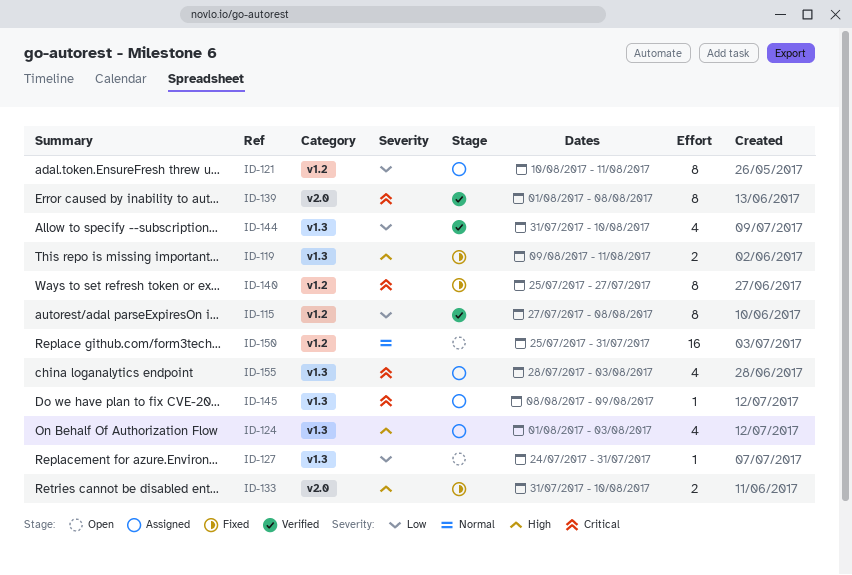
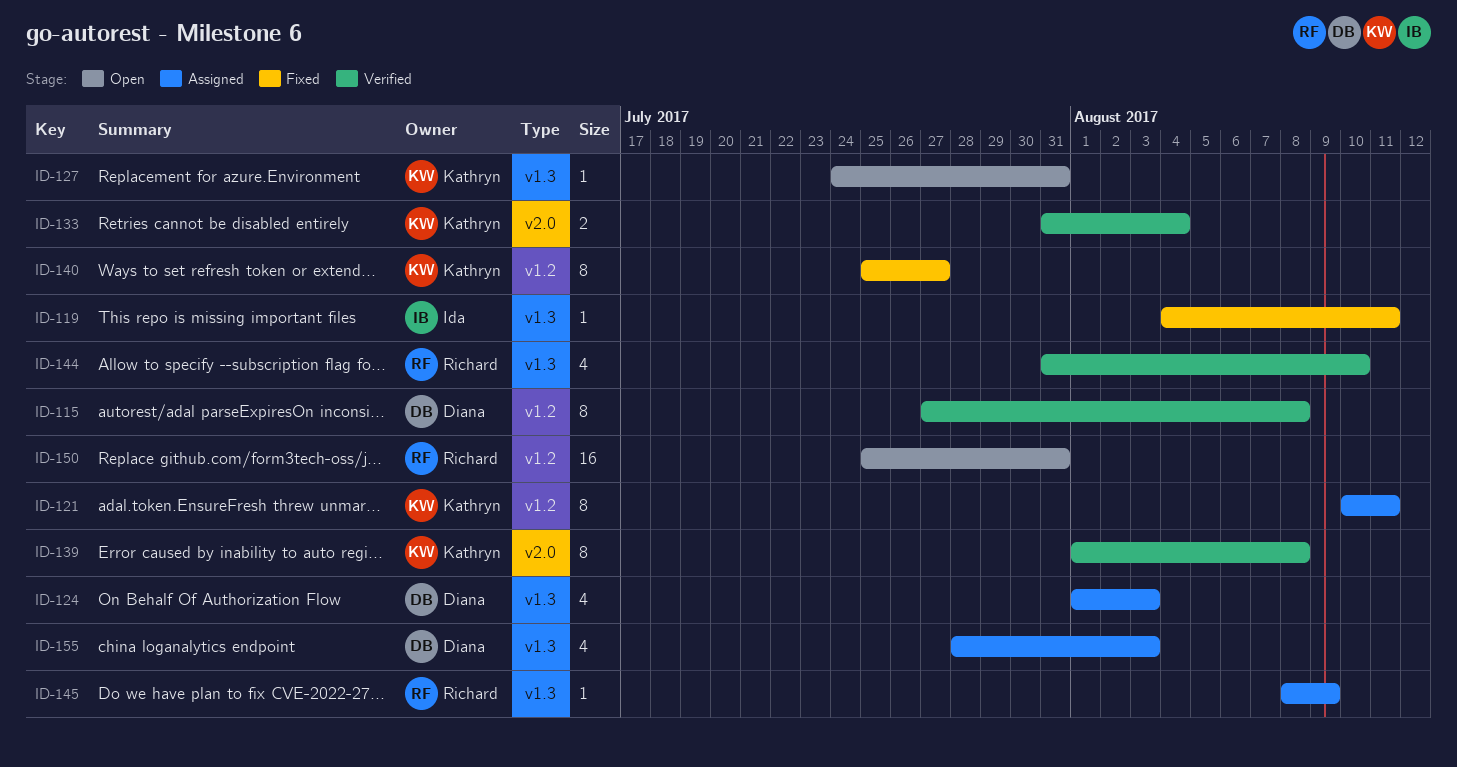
ID-119, estimate: 2 -> 1
ID-119, start: Aug 9 -> Aug 4
ID-133, status: Fixed -> Verified
ID-133, due: Aug 10 -> Aug 4

